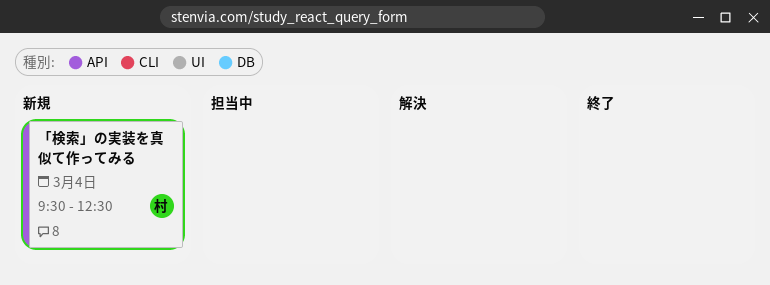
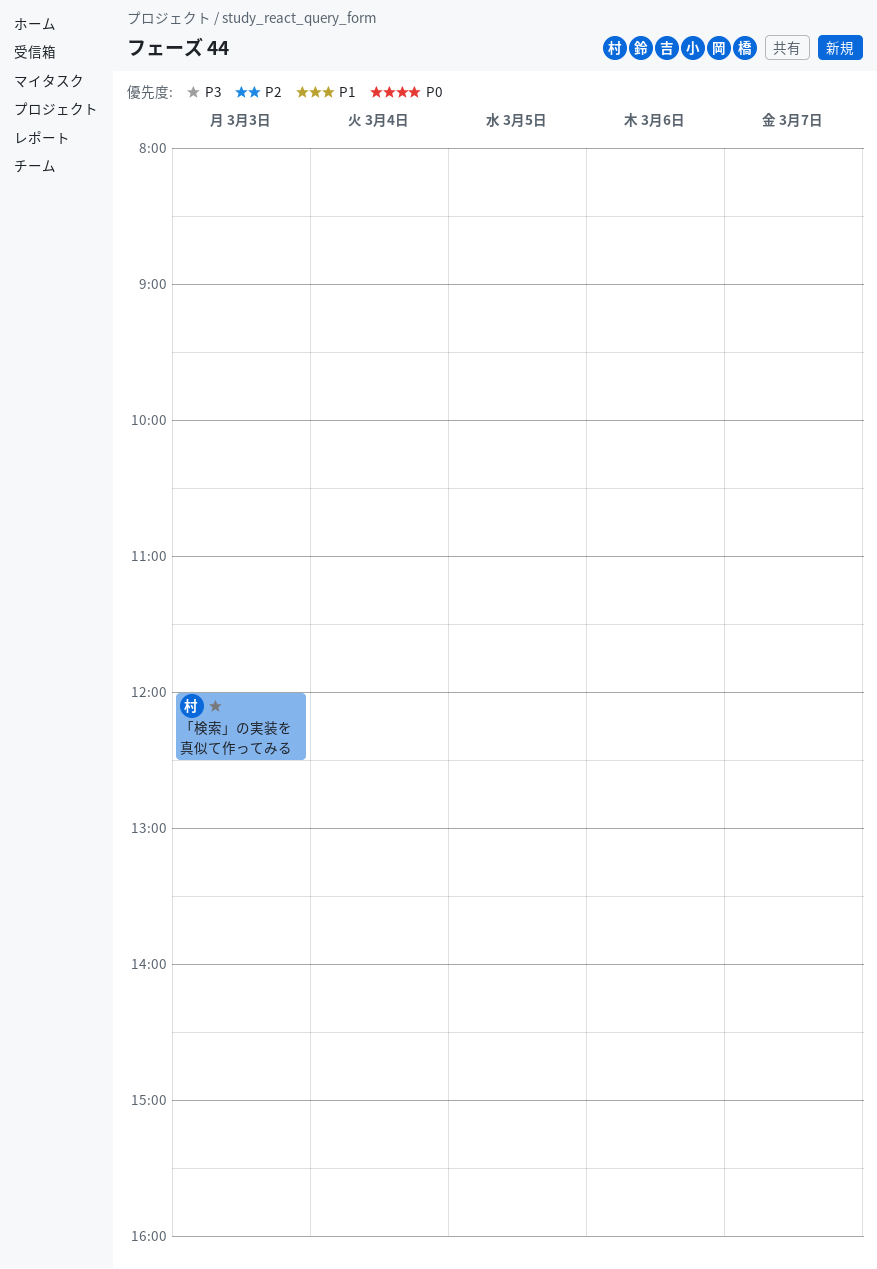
「検索」の実装を真似て作ってみる, day: Mar 4 -> Mar 3
「検索」の実装を真似て作ってみる, begins: 09:30 -> 12:00

